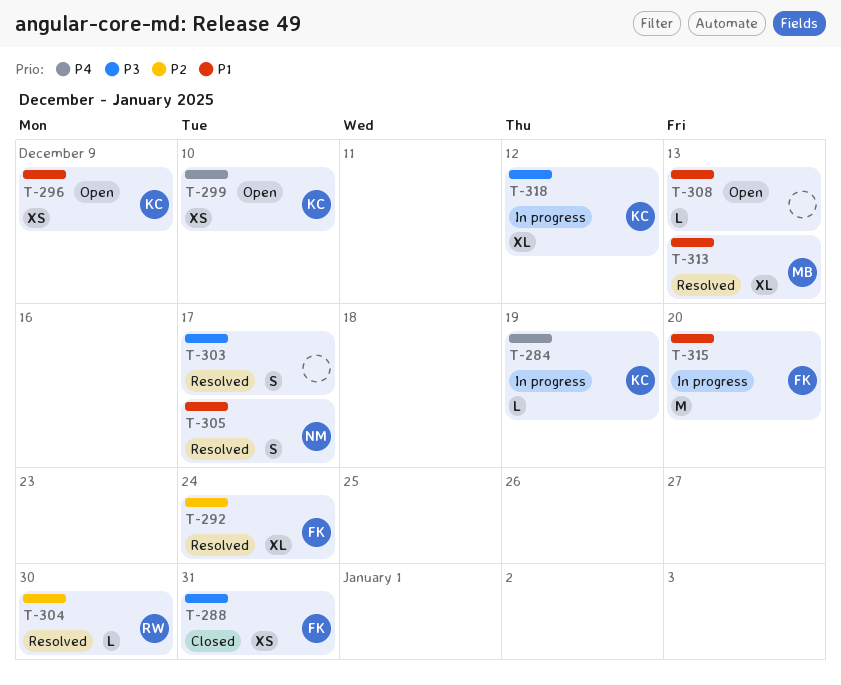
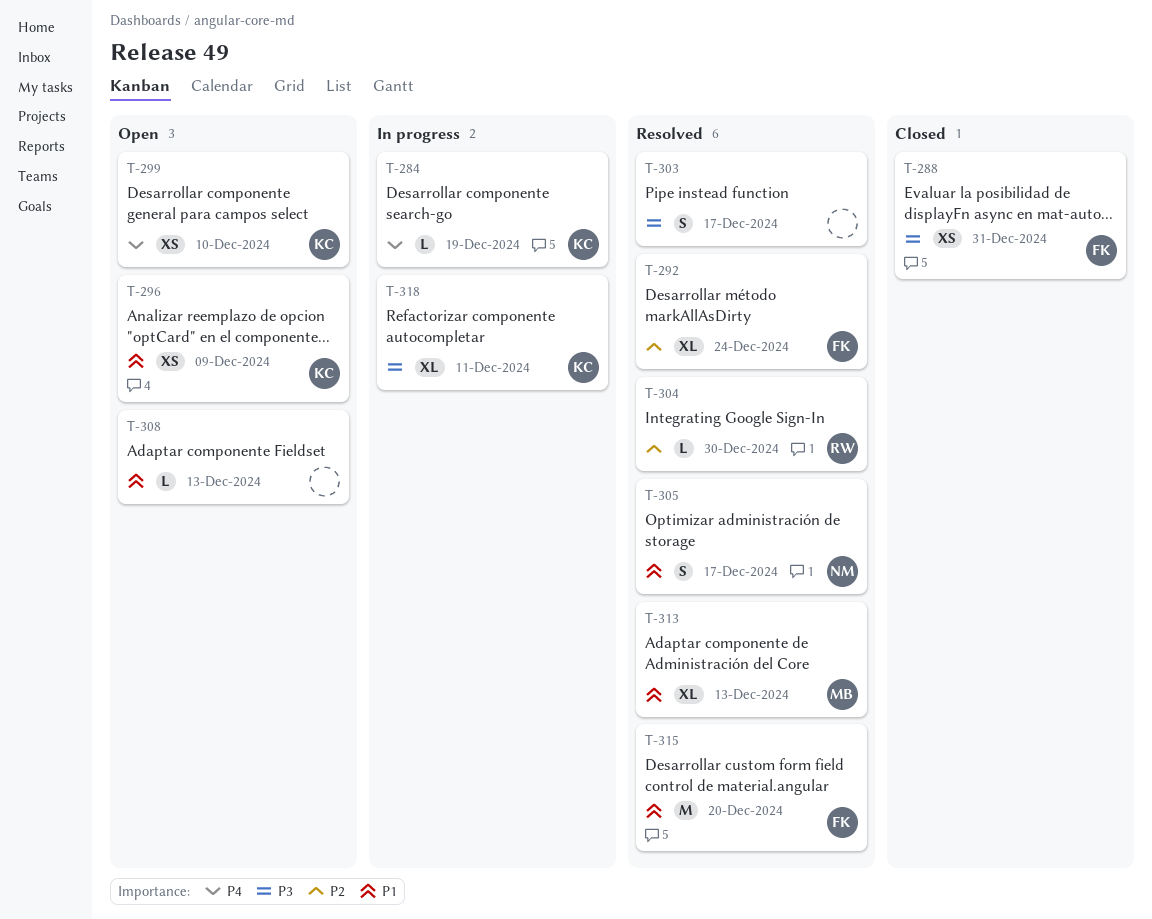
T-315, status: In progress -> Resolved
T-318, due: Dec 12 -> Dec 11

